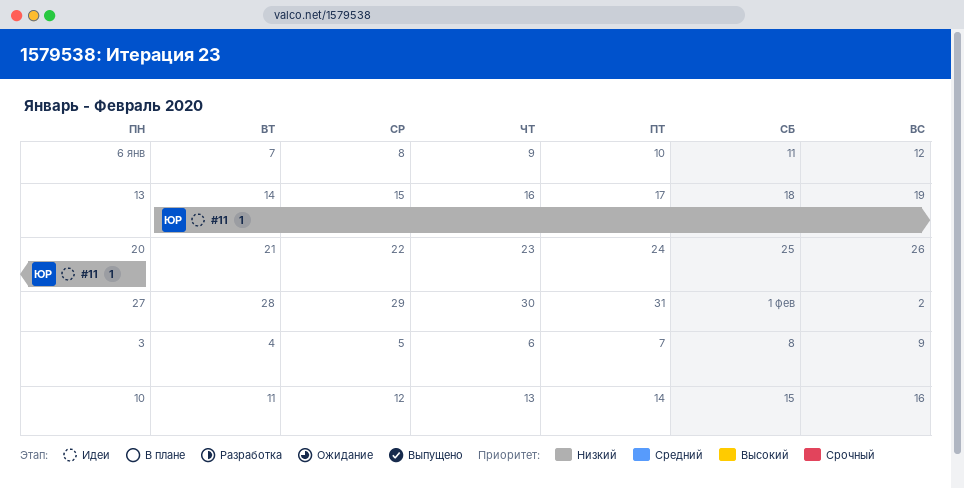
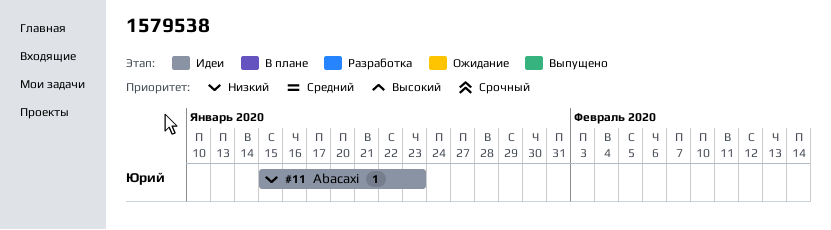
#11, start: Jan 14 -> Jan 15
#11, due: Jan 20 -> Jan 23

